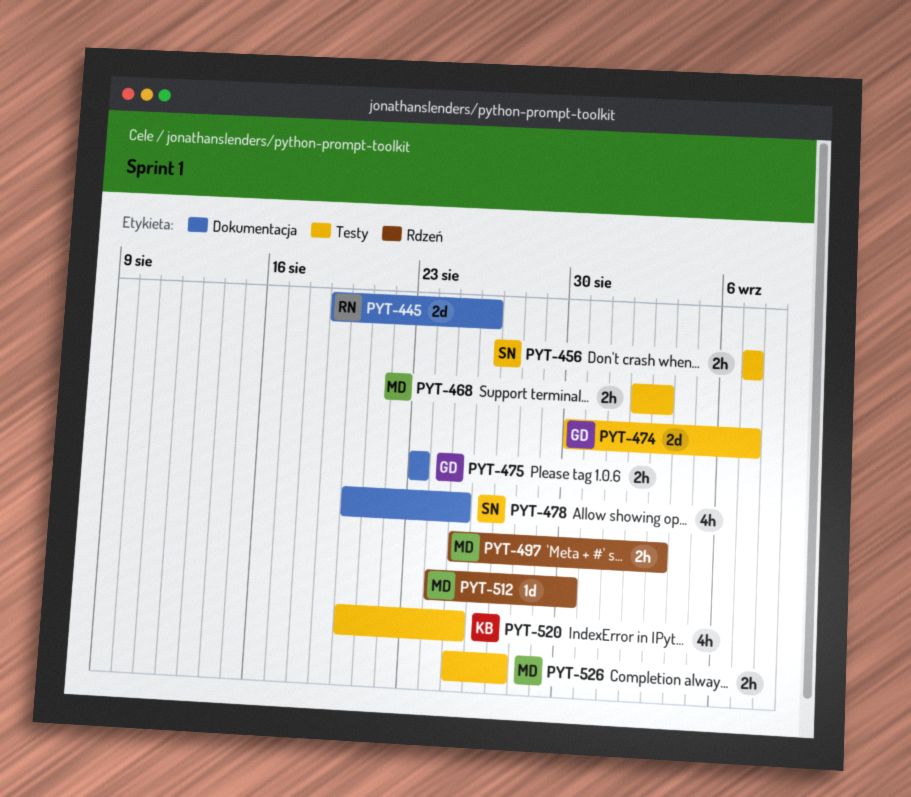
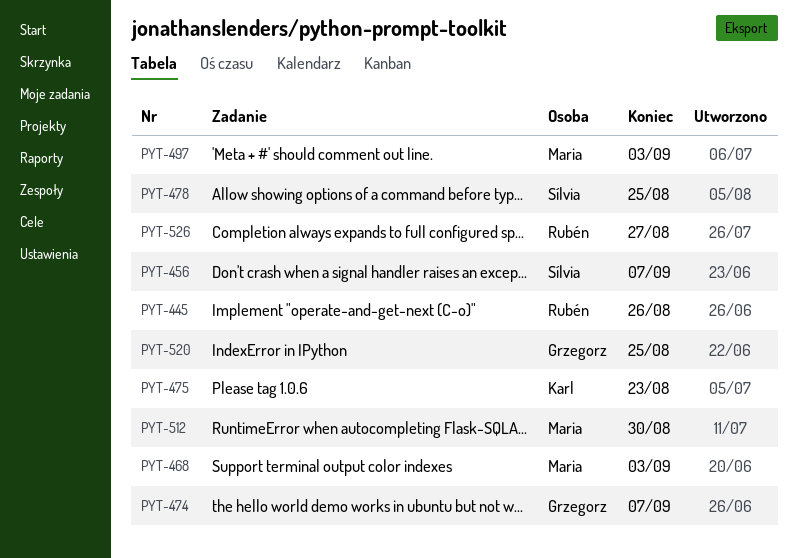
PYT-475, owner: Grzegorz -> Karl
PYT-520, owner: Karl -> Grzegorz
PYT-526, owner: Maria -> Rubén

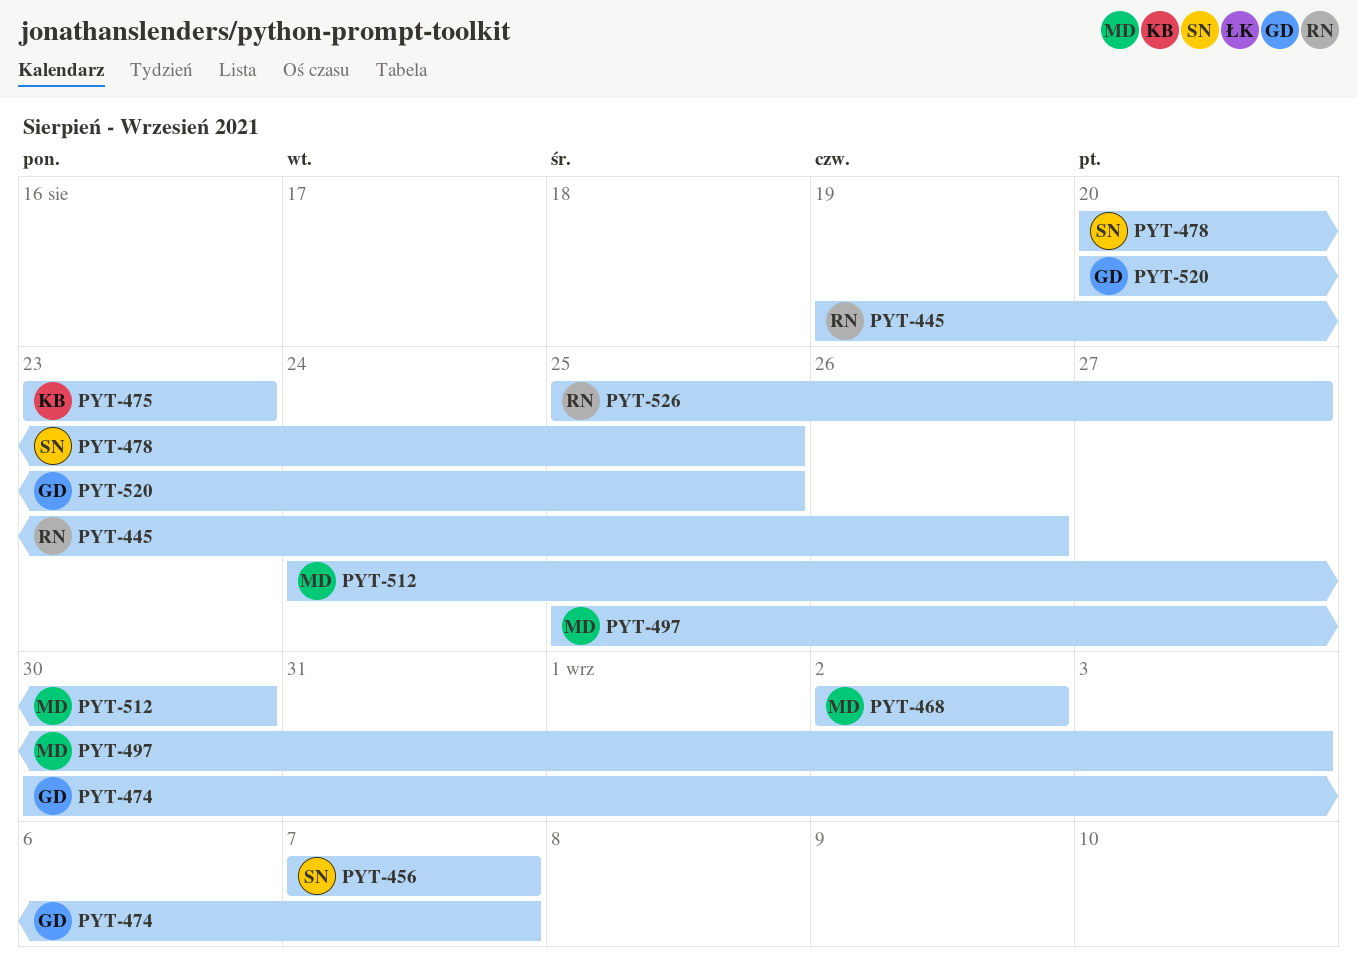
PYT-468, due: Sep 3 -> Sep 2

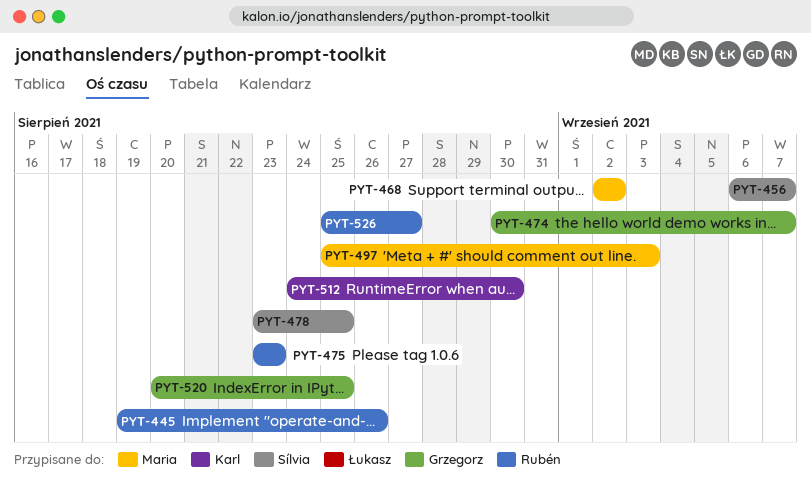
PYT-456, start: Sep 7 -> Sep 6
PYT-475, owner: Karl -> Rubén
PYT-478, start: Aug 20 -> Aug 23
PYT-512, owner: Maria -> Karl

